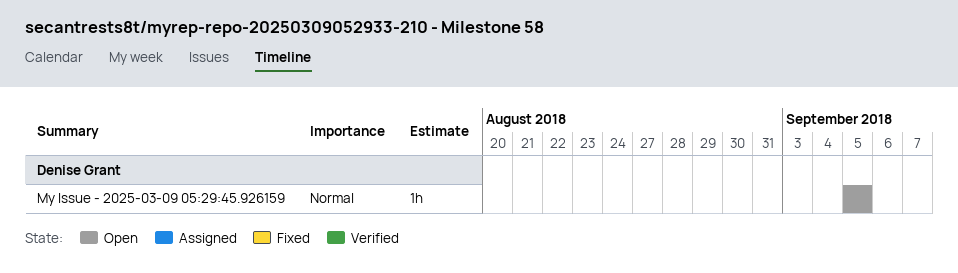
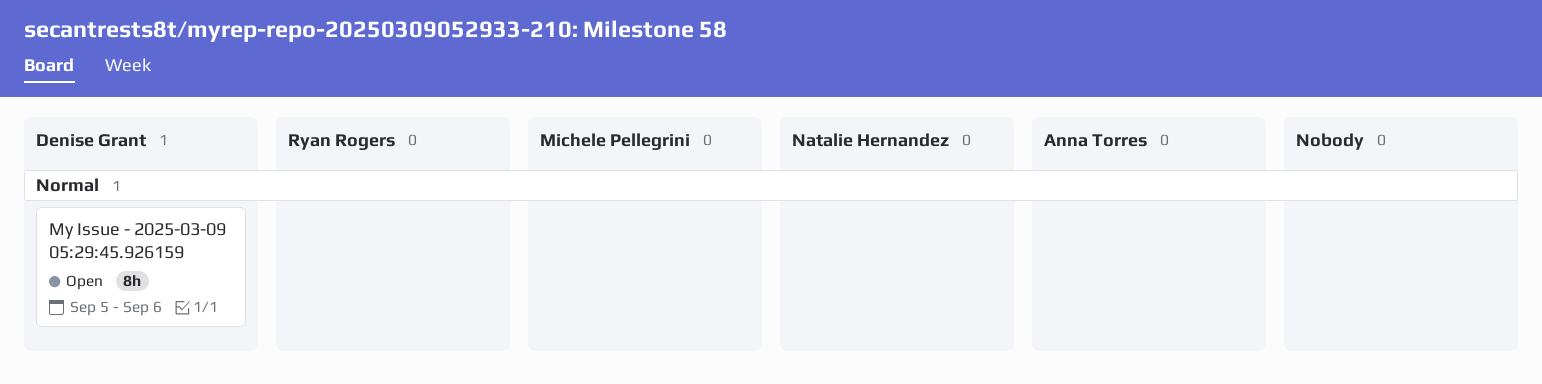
My Issue - 2025-03-09 05:29:45.926159, estimate: 1h -> 8h
My Issue - 2025-03-09 05:29:45.926159, due: Sep 5 -> Sep 6

